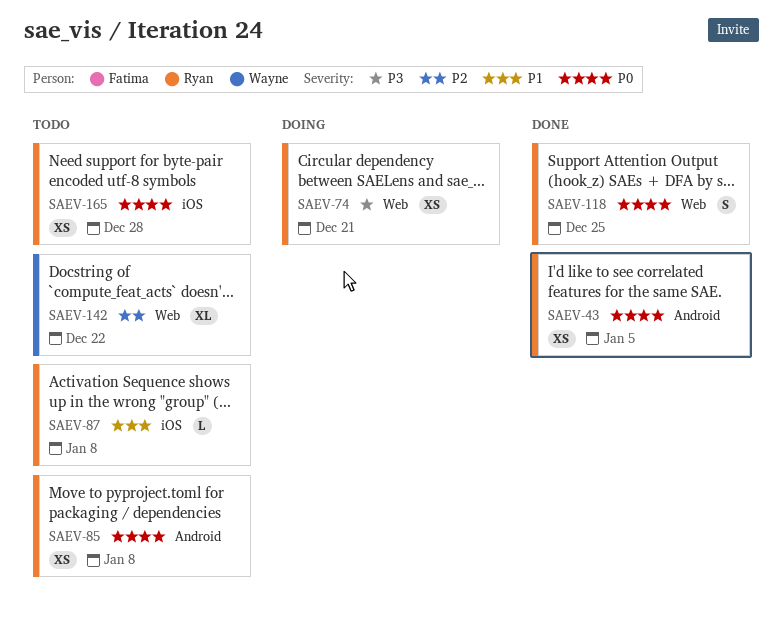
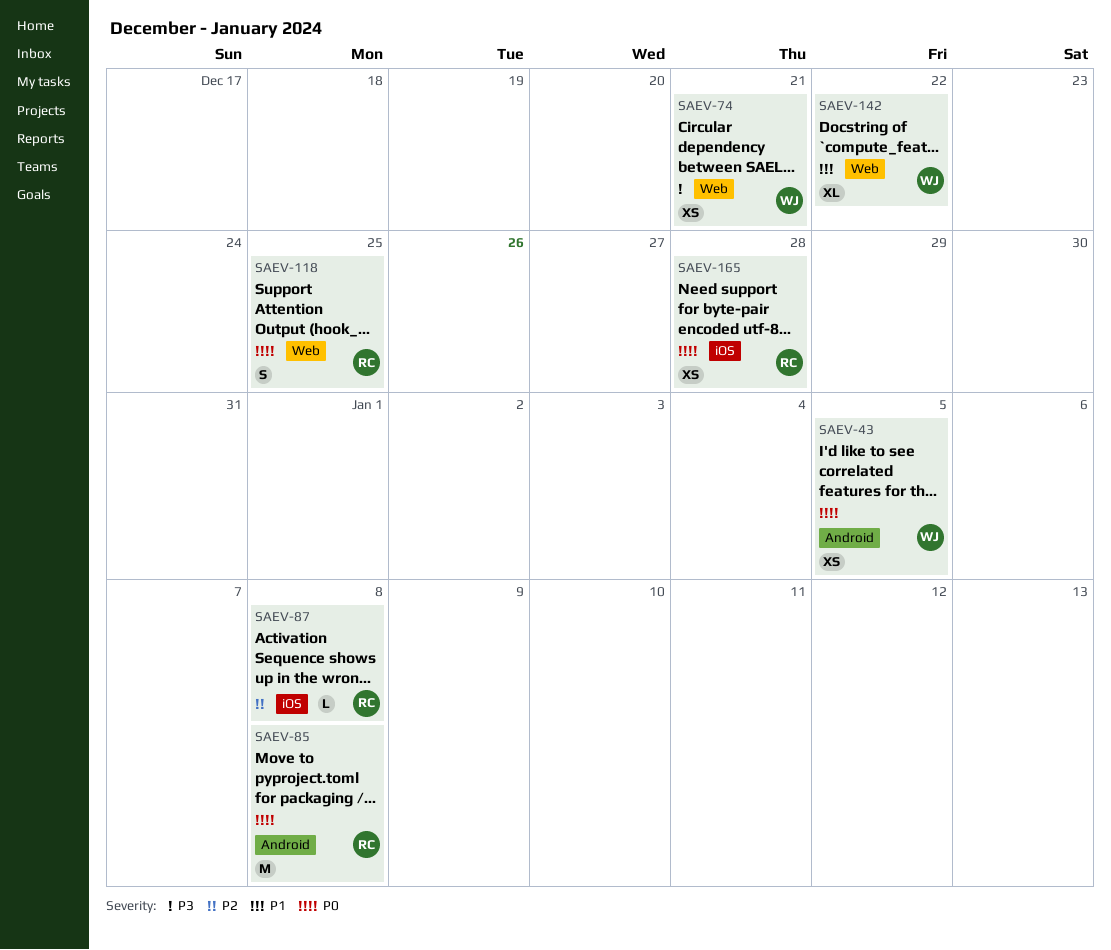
SAEV-43, owner: Ryan -> Wayne
SAEV-74, owner: Ryan -> Wayne
SAEV-85, estimate: XS -> M
SAEV-87, priority: P1 -> P2
SAEV-142, priority: P2 -> P1

